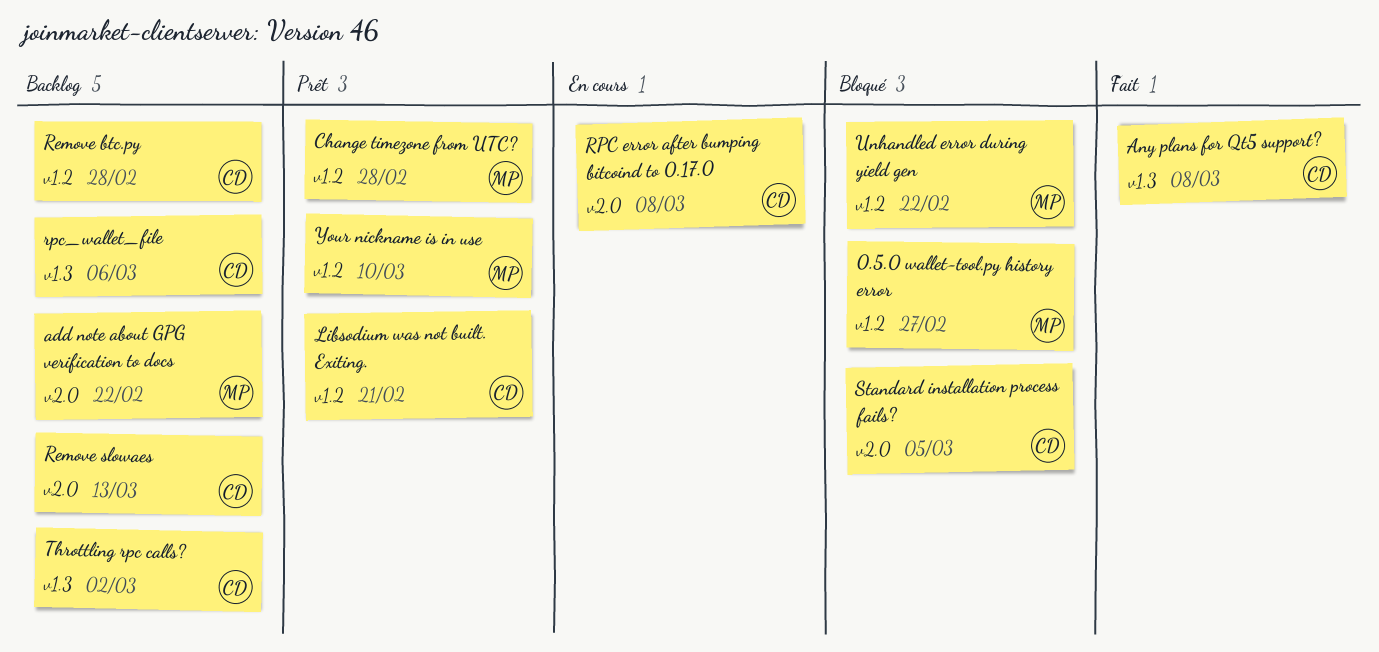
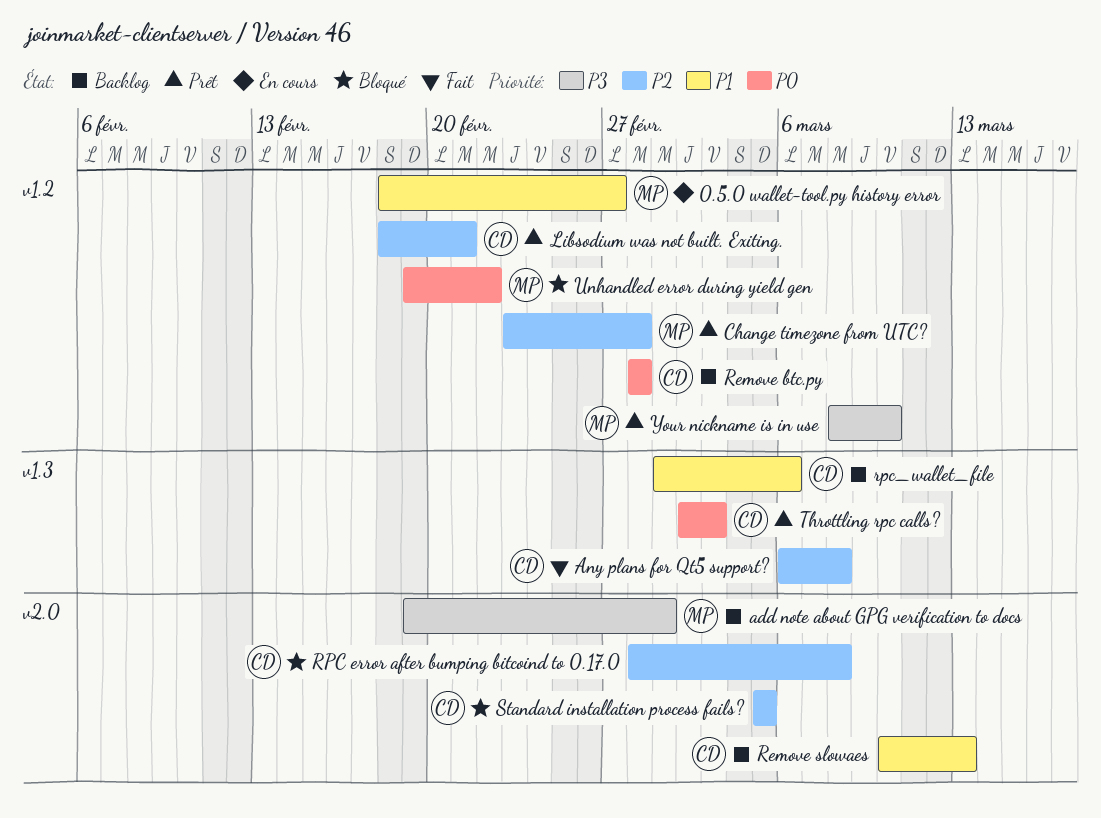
0.5.0 wallet-tool.py history error, status: Bloqué -> En cours
add note about GPG verification to docs, due: Feb 22 -> Mar 1
RPC error after bumping bitcoind to 0.17.0, status: En cours -> Bloqué
Throttling rpc calls?, status: Backlog -> Prêt
Throttling rpc calls?, due: Mar 2 -> Mar 3

